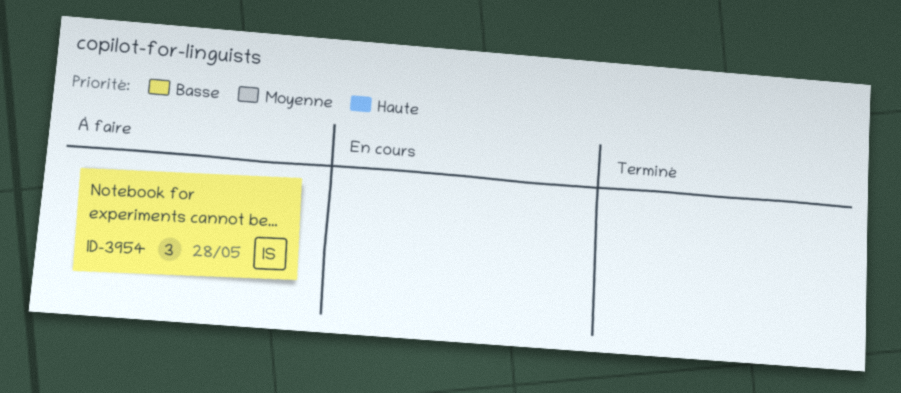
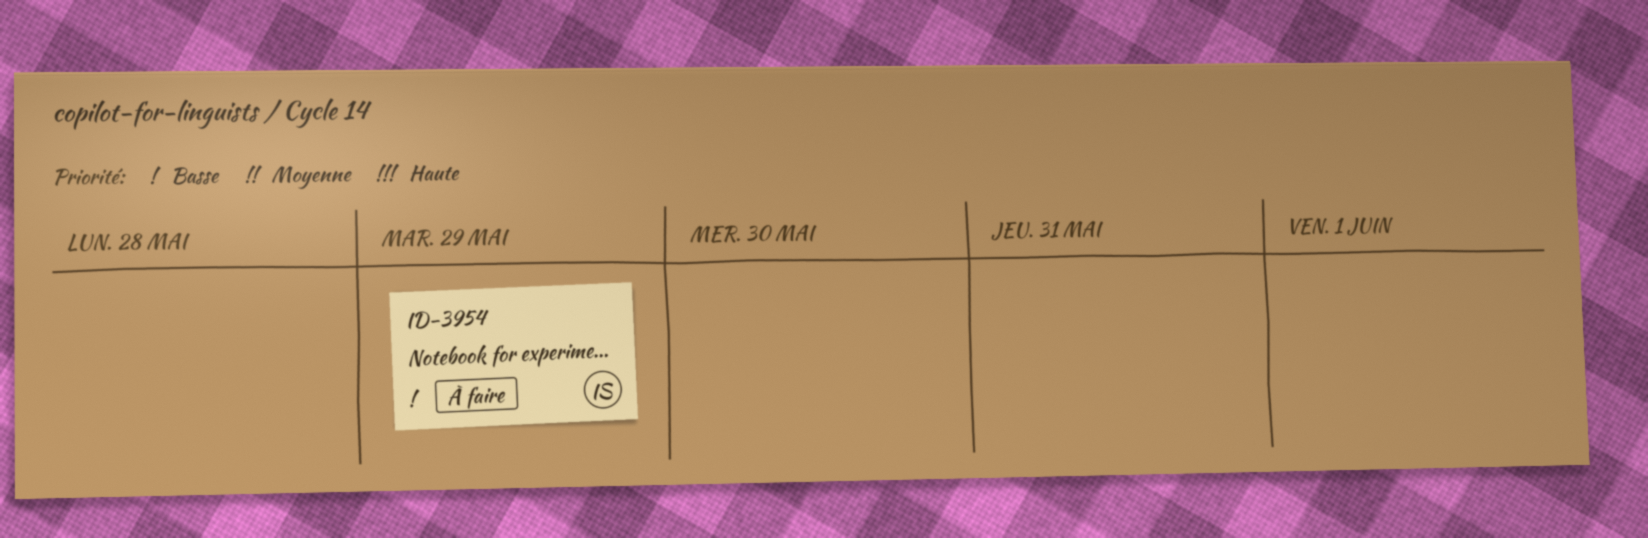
ID-3954, due: May 28 -> May 29

